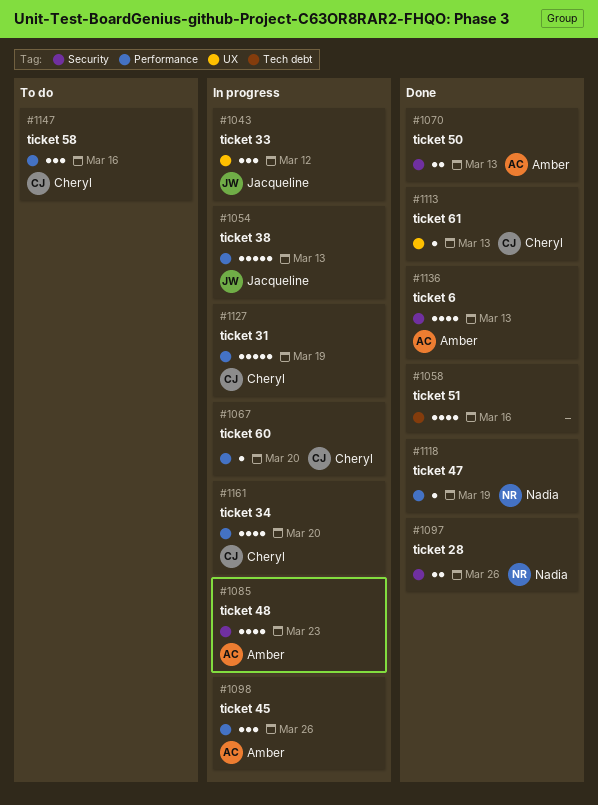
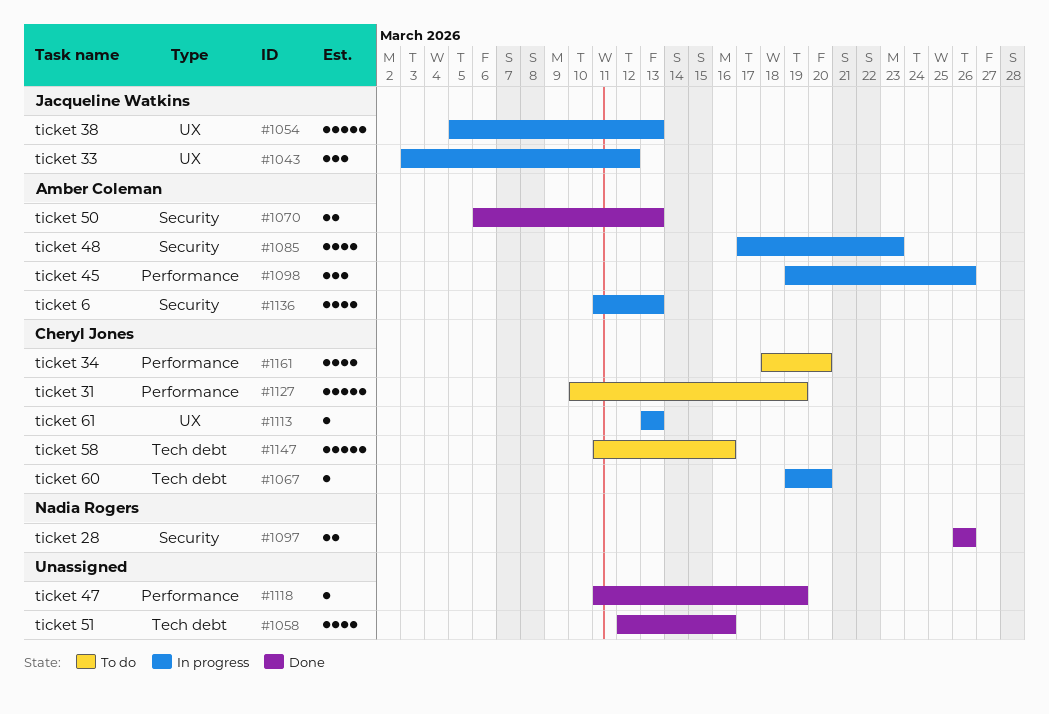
#1054, label: Performance -> UX
#1067, label: Performance -> Tech debt
#1113, status: Done -> In progress
#1118, owner: Nadia Rogers -> none
#1127, status: In progress -> To do
#1136, status: Done -> In progress
#1147, label: Performance -> Tech debt
#1147, estimate: 3 -> 5
#1161, status: In progress -> To do

